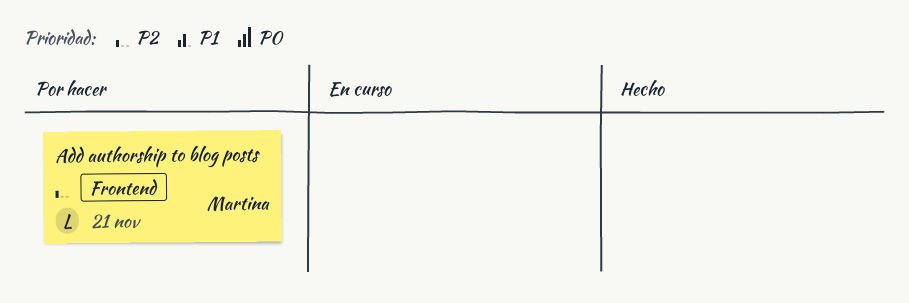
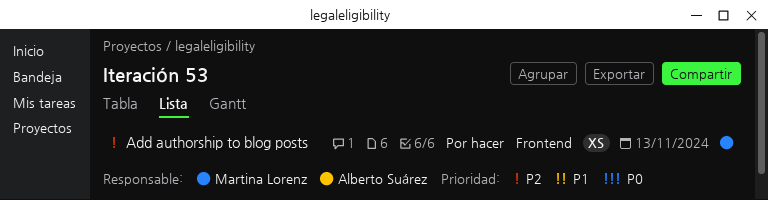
Add authorship to blog posts, estimate: L -> XS
Add authorship to blog posts, due: Nov 21 -> Nov 13

